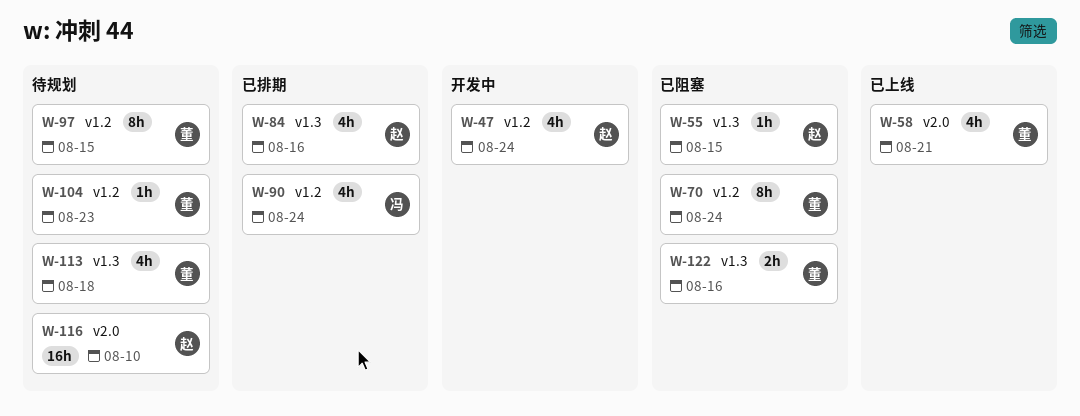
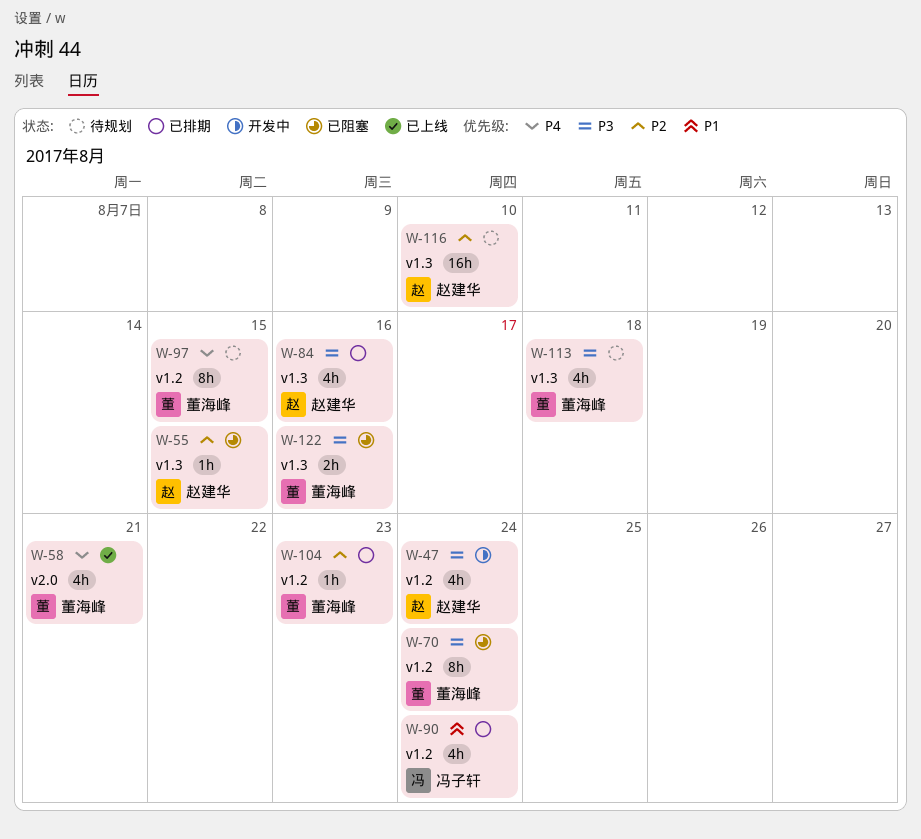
W-104, status: 待规划 -> 已排期
W-116, label: v2.0 -> v1.3

